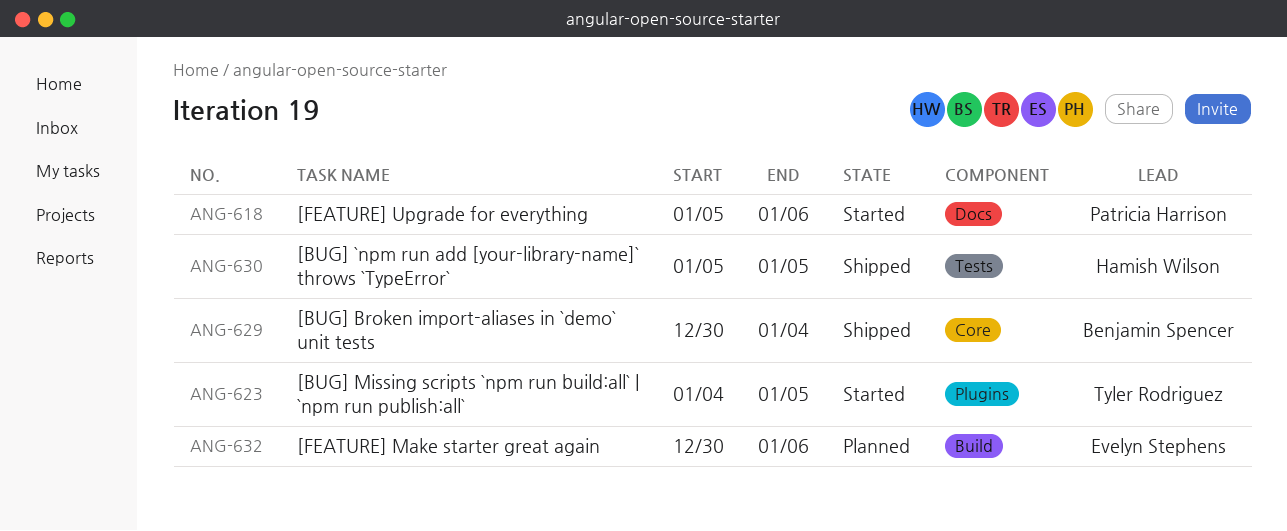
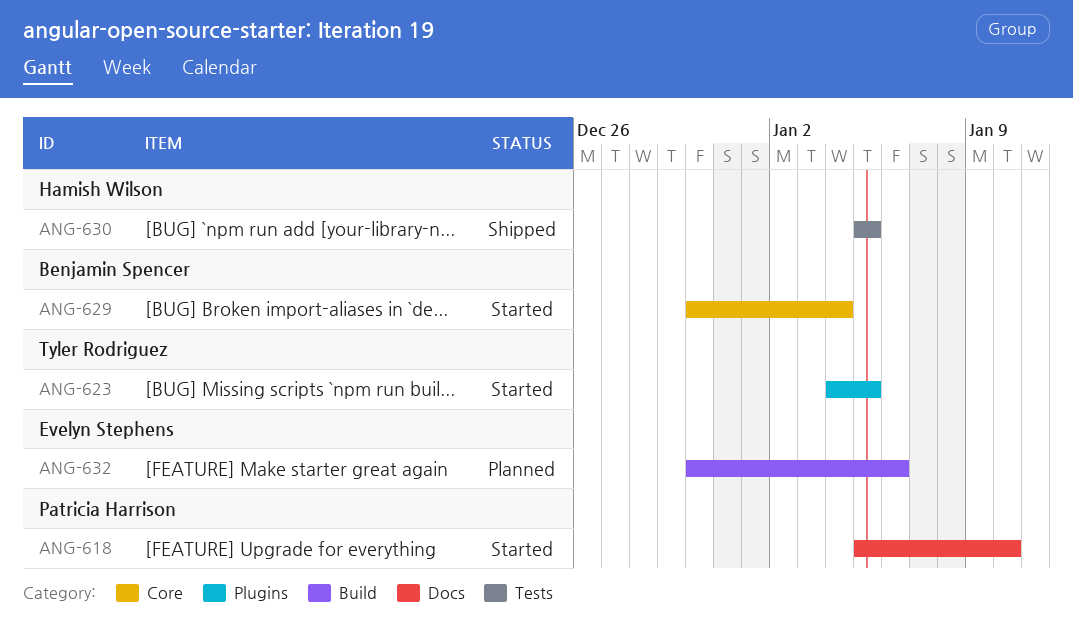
ANG-618, due: Jan 6 -> Jan 10
ANG-629, status: Shipped -> Started

